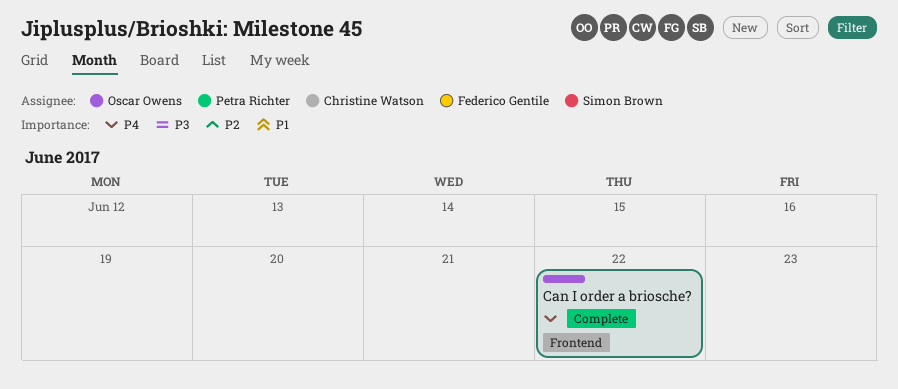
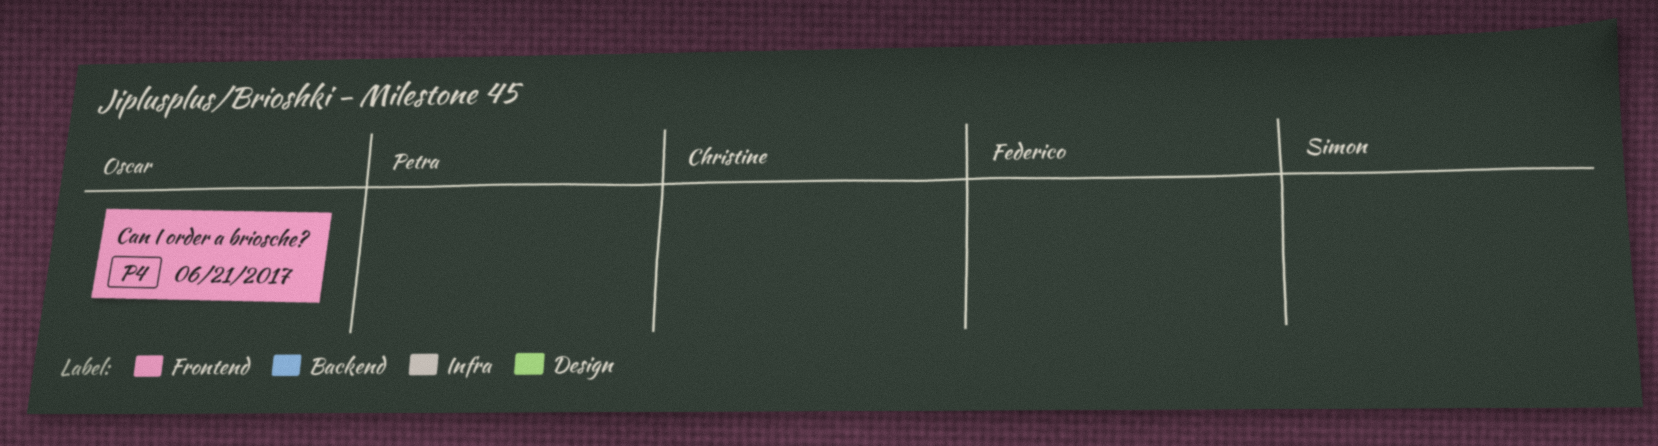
Can I order a briosche?, due: Jun 22 -> Jun 21

